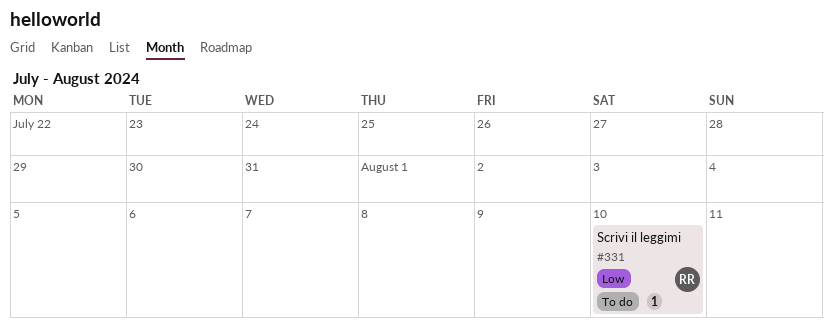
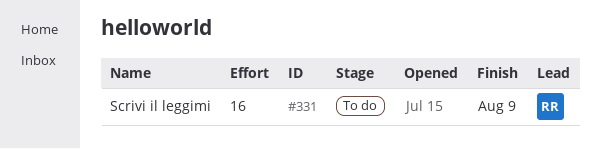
#331, estimate: 1 -> 16
#331, due: Aug 10 -> Aug 9

